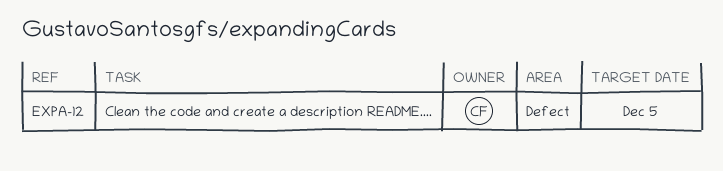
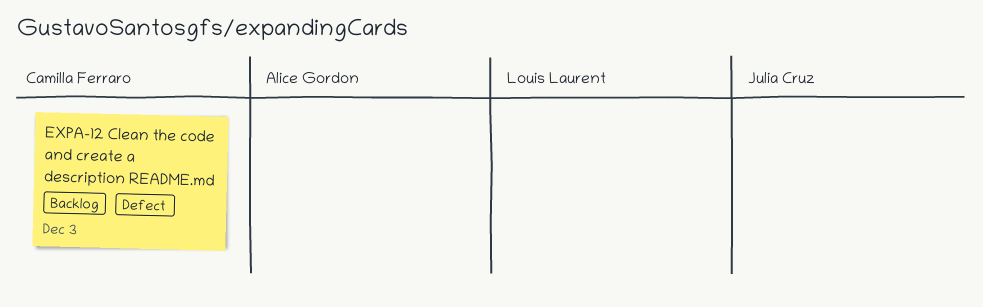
EXPA-12, due: Dec 5 -> Dec 3

